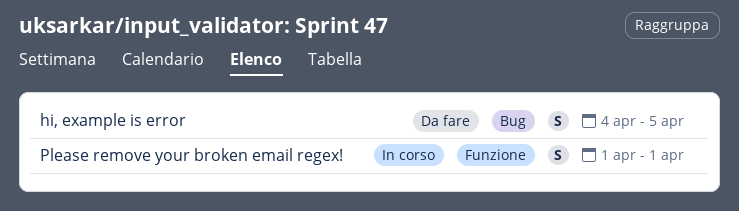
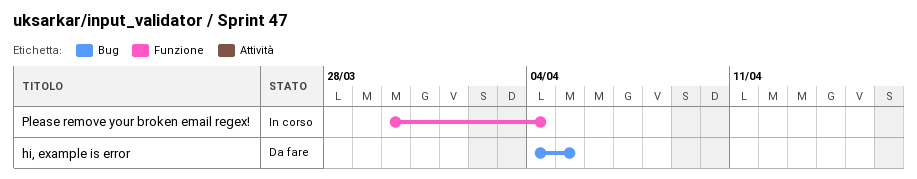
Please remove your broken email regex!, start: Apr 1 -> Mar 30
Please remove your broken email regex!, due: Apr 1 -> Apr 4

